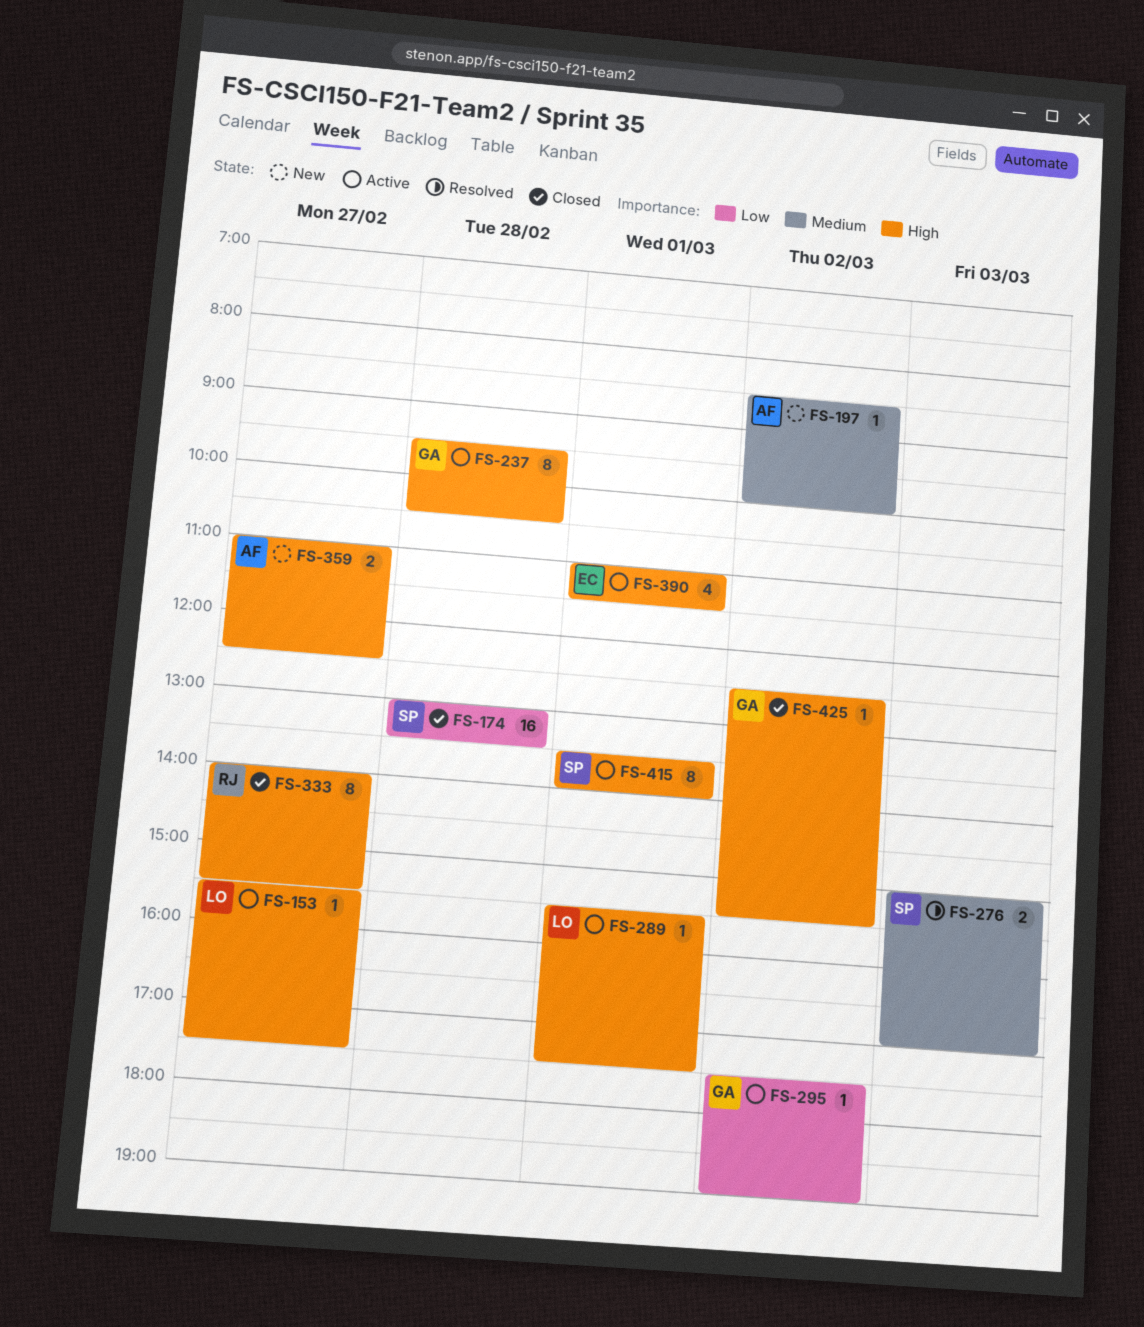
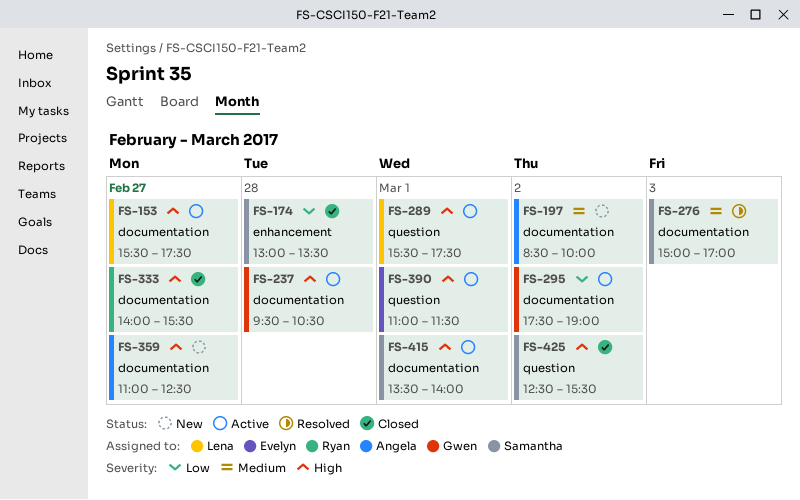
FS-425, owner: Gwen -> Samantha

